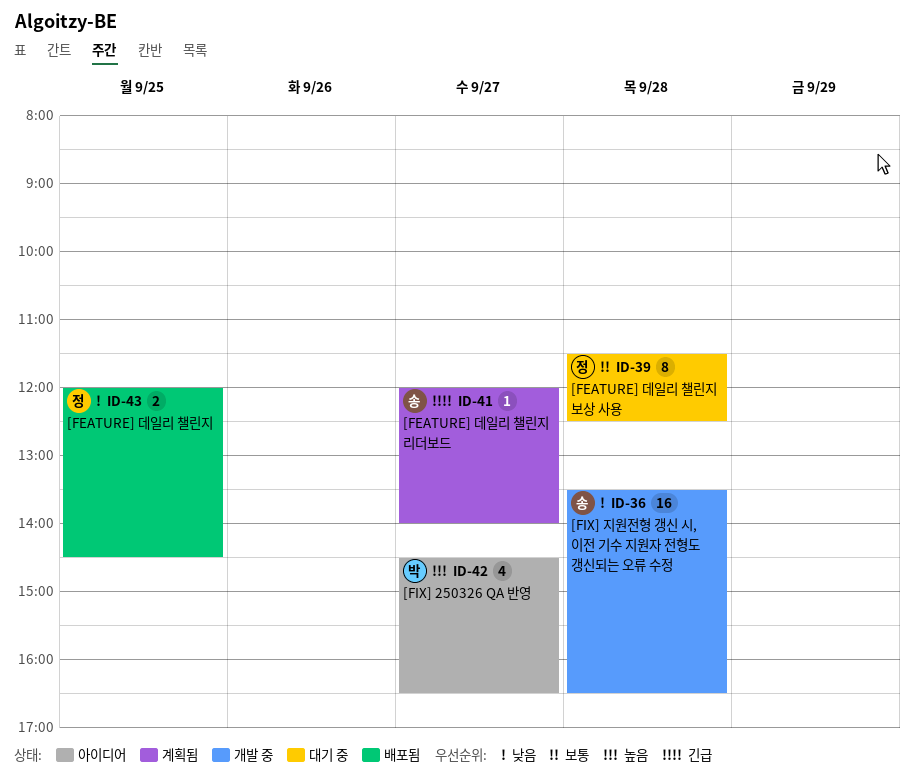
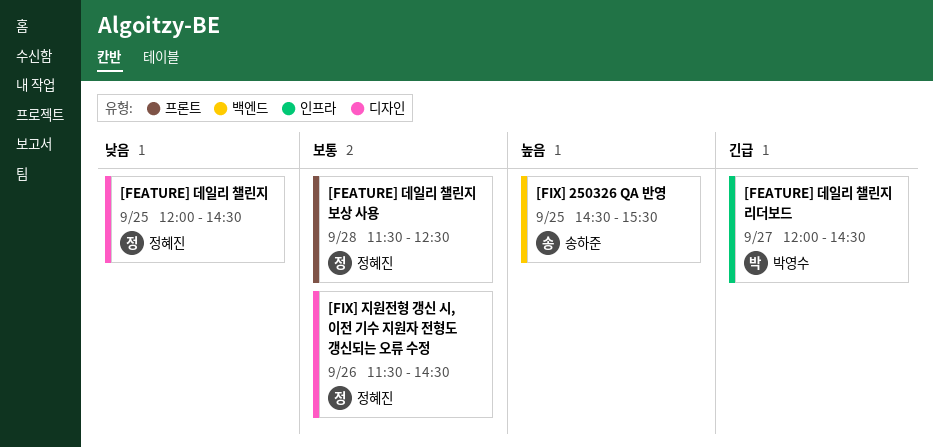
[FEATURE] 데일리 챌린지 리더보드, owner: 송하준 -> 박영수
[FEATURE] 데일리 챌린지 리더보드, ends: 14:00 -> 14:30
[FIX] 250326 QA 반영, owner: 박영수 -> 송하준
[FIX] 250326 QA 반영, day: Sep 27 -> Sep 25
[FIX] 250326 QA 반영, ends: 16:30 -> 15:30
[FIX] 지원전형 갱신 시, 이전 기수 지원자 전형도 갱신되는 오류 수정, owner: 송하준 -> 정혜진
[FIX] 지원전형 갱신 시, 이전 기수 지원자 전형도 갱신되는 오류 수정, priority: 낮음 -> 보통
[FIX] 지원전형 갱신 시, 이전 기수 지원자 전형도 갱신되는 오류 수정, day: Sep 28 -> Sep 26
[FIX] 지원전형 갱신 시, 이전 기수 지원자 전형도 갱신되는 오류 수정, begins: 13:30 -> 11:30
[FIX] 지원전형 갱신 시, 이전 기수 지원자 전형도 갱신되는 오류 수정, ends: 16:30 -> 14:30

